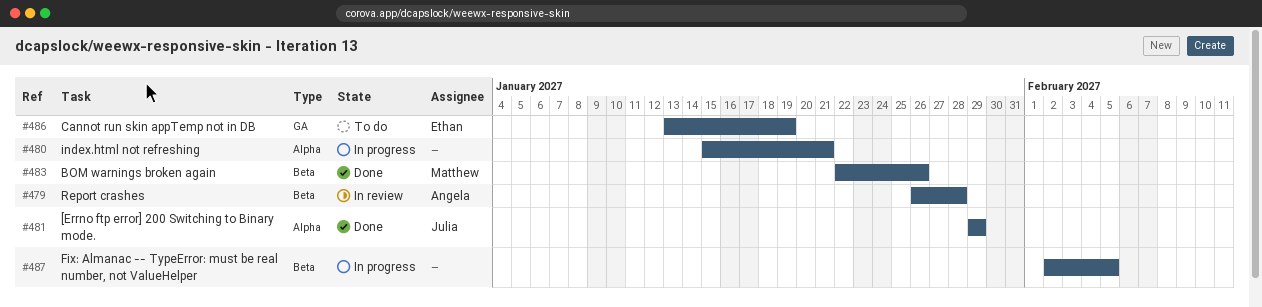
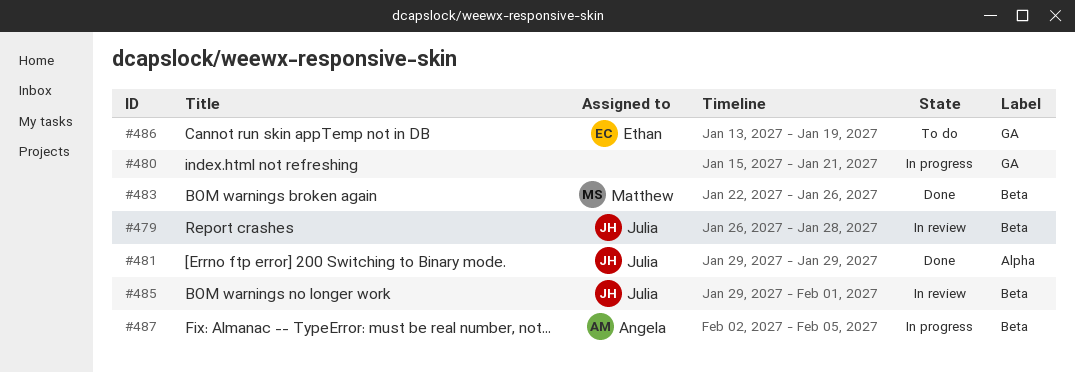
#479, owner: Angela -> Julia
#480, label: Alpha -> GA
#485: none -> present
#487, owner: none -> Angela

